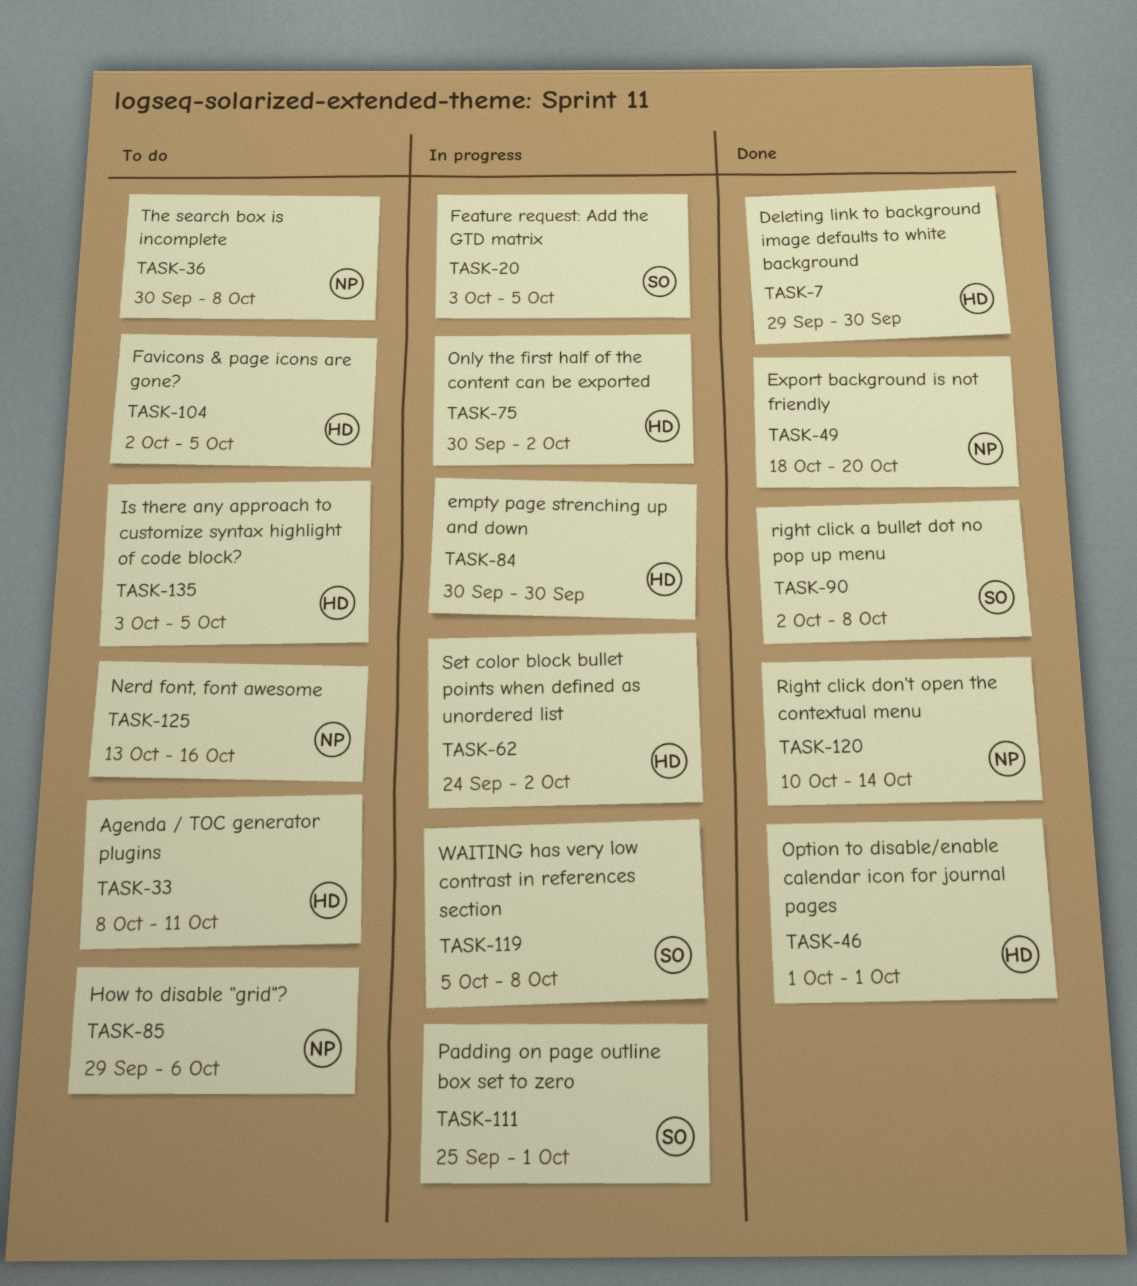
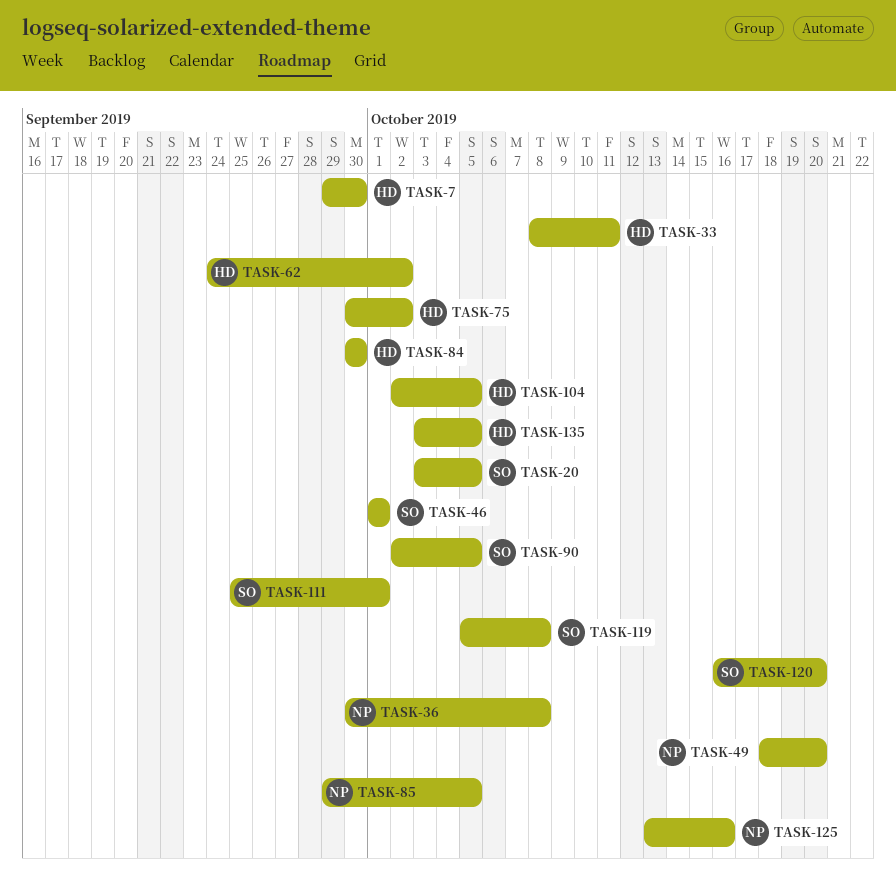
TASK-46, owner: HD -> SO
TASK-85, due: Oct 6 -> Oct 5
TASK-90, due: Oct 8 -> Oct 5
TASK-120, owner: NP -> SO
TASK-120, start: Oct 10 -> Oct 16
TASK-120, due: Oct 14 -> Oct 20

